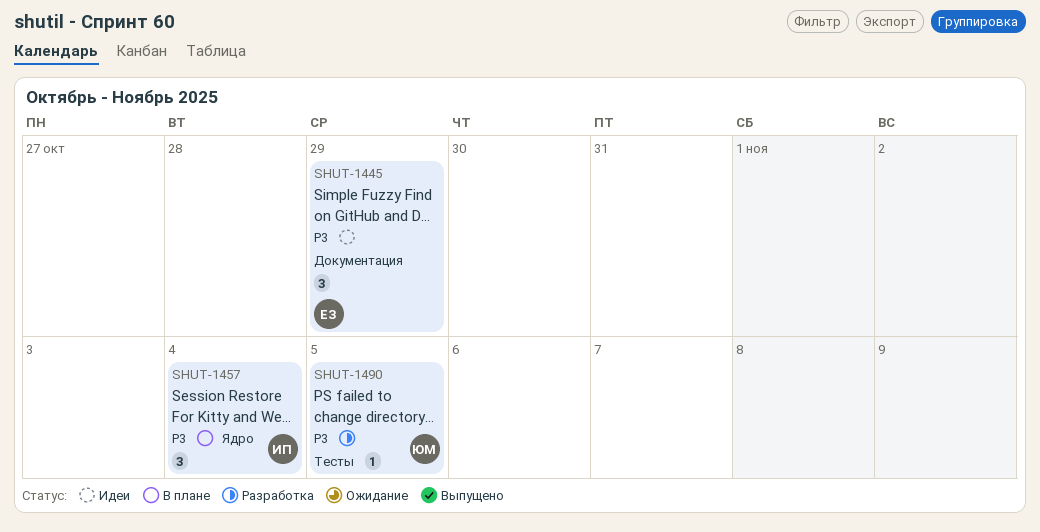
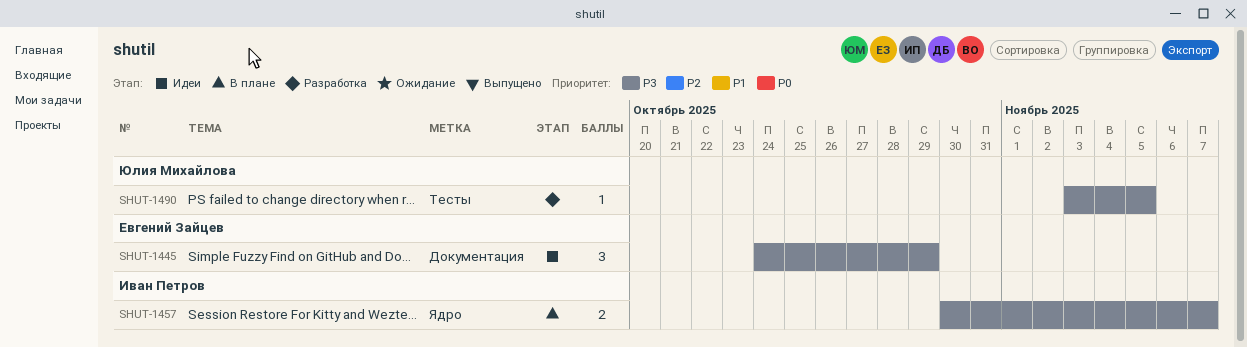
SHUT-1457, estimate: 3 -> 2
SHUT-1457, due: Nov 4 -> Nov 7

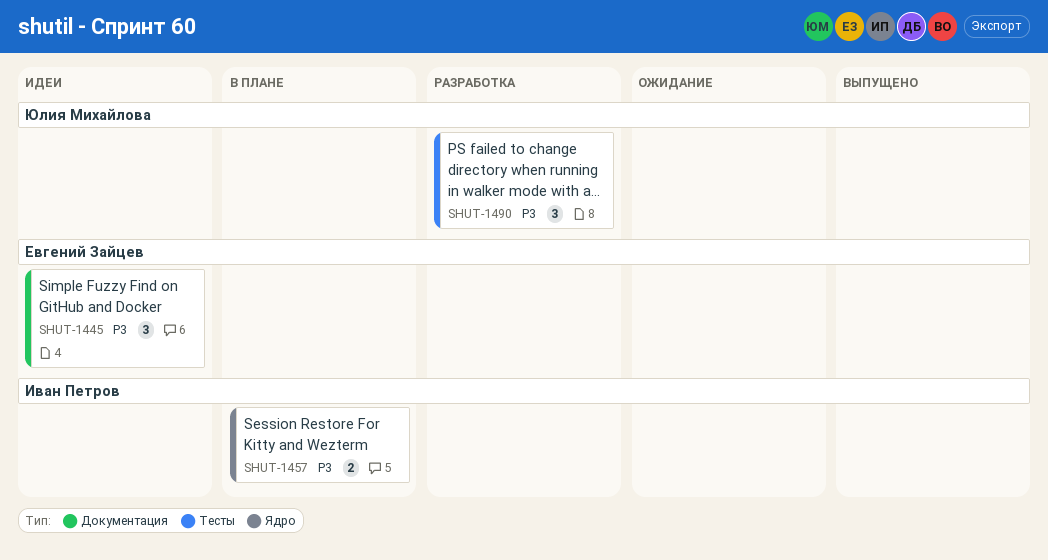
SHUT-1490, estimate: 1 -> 3

